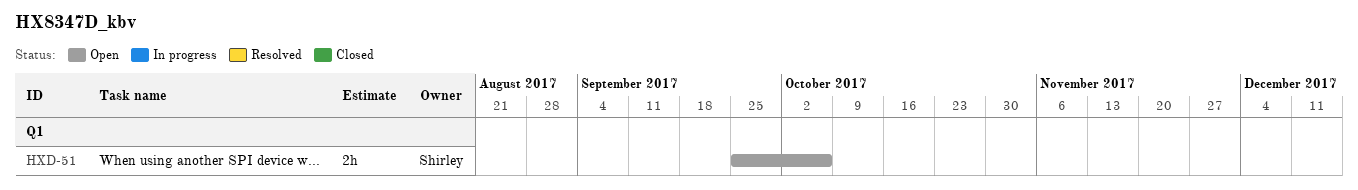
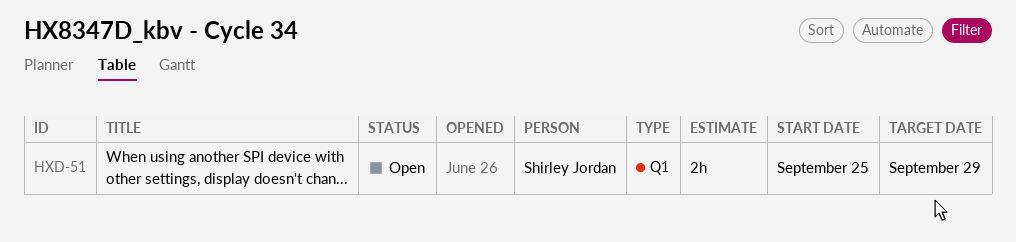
HXD-51, due: Oct 6 -> Sep 29

